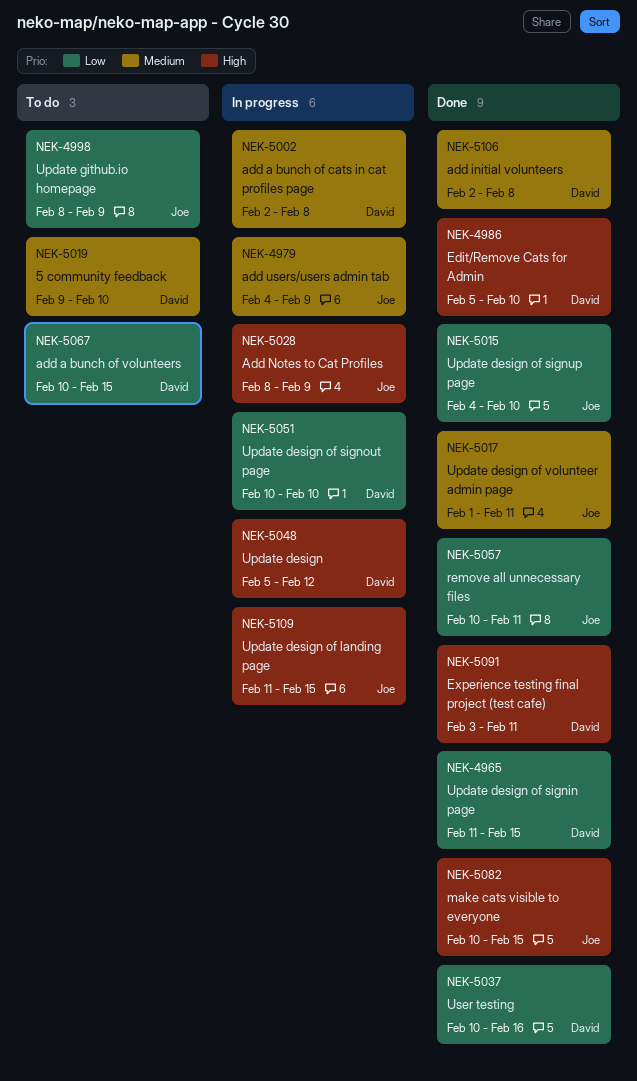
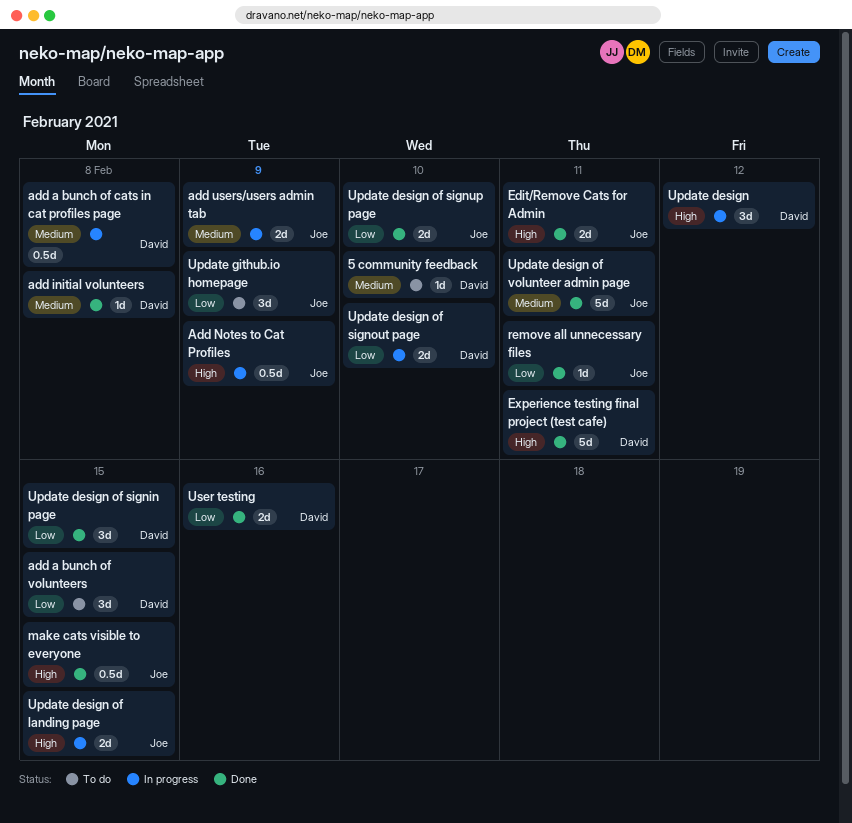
Edit/Remove Cats for Admin, owner: David -> Joe
Edit/Remove Cats for Admin, due: Feb 10 -> Feb 11

